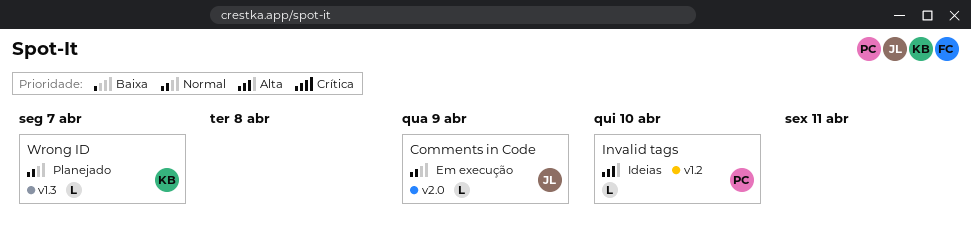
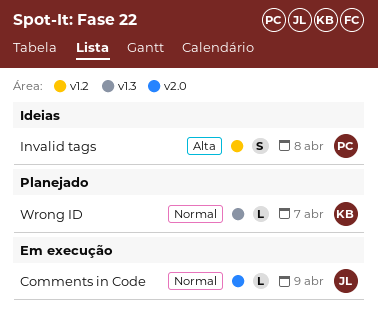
Invalid tags, estimate: L -> S
Invalid tags, due: Apr 10 -> Apr 8

